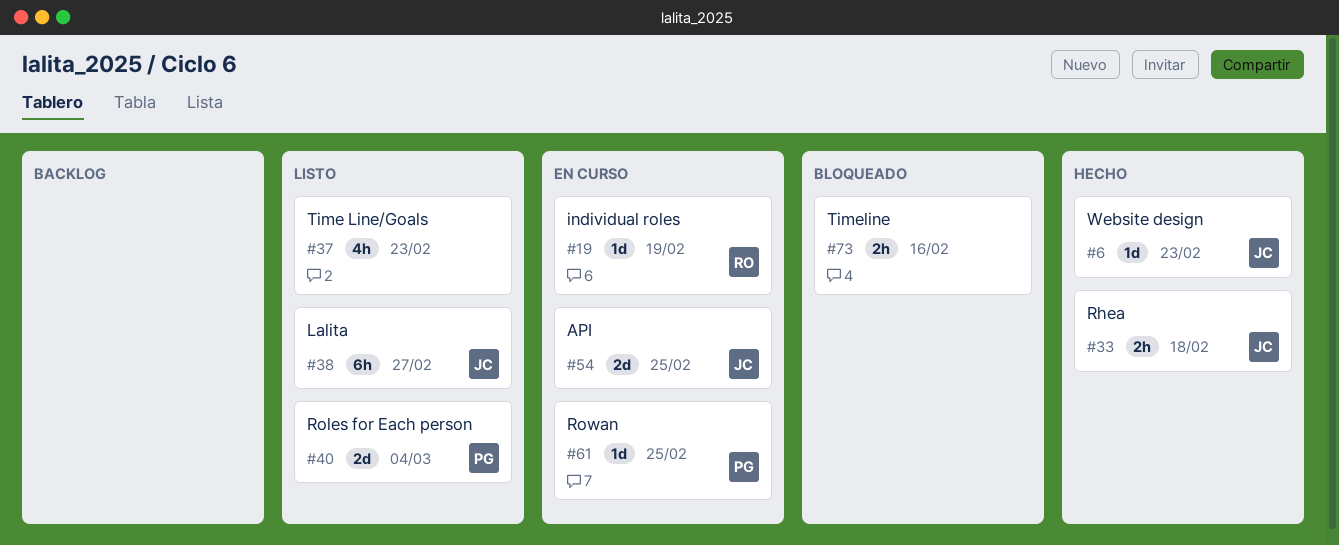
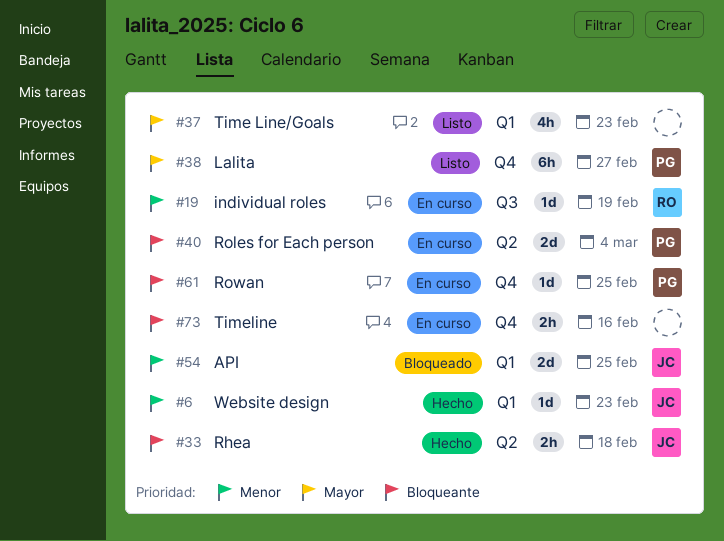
#38, owner: JC -> PG
#40, status: Listo -> En curso
#54, status: En curso -> Bloqueado
#73, status: Bloqueado -> En curso

